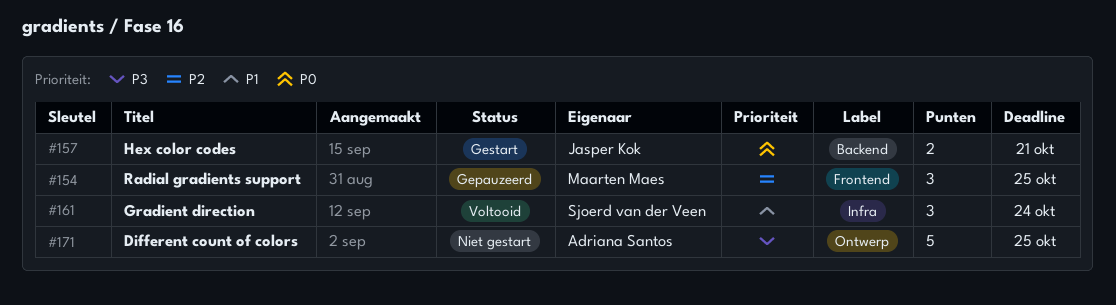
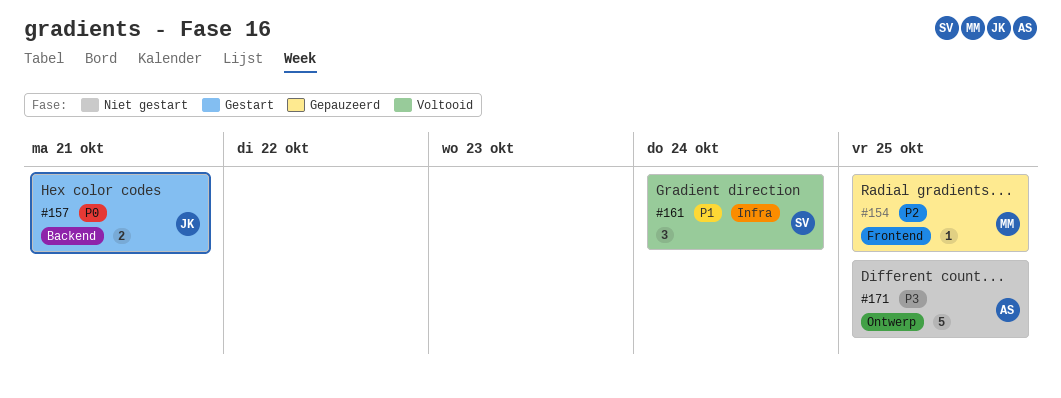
#154, estimate: 3 -> 1

